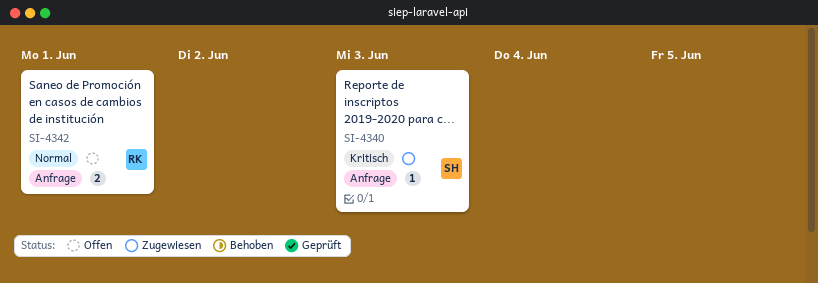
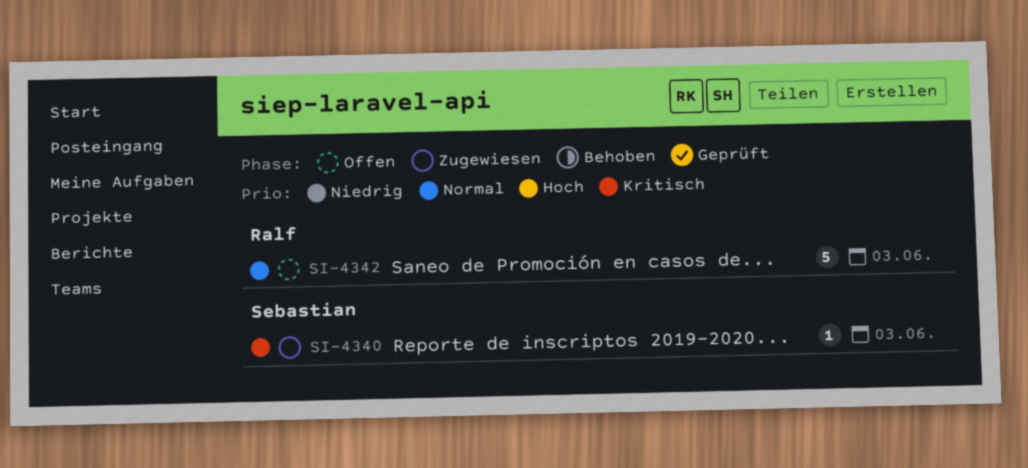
SI-4342, estimate: 2 -> 5
SI-4342, due: Jun 1 -> Jun 3

